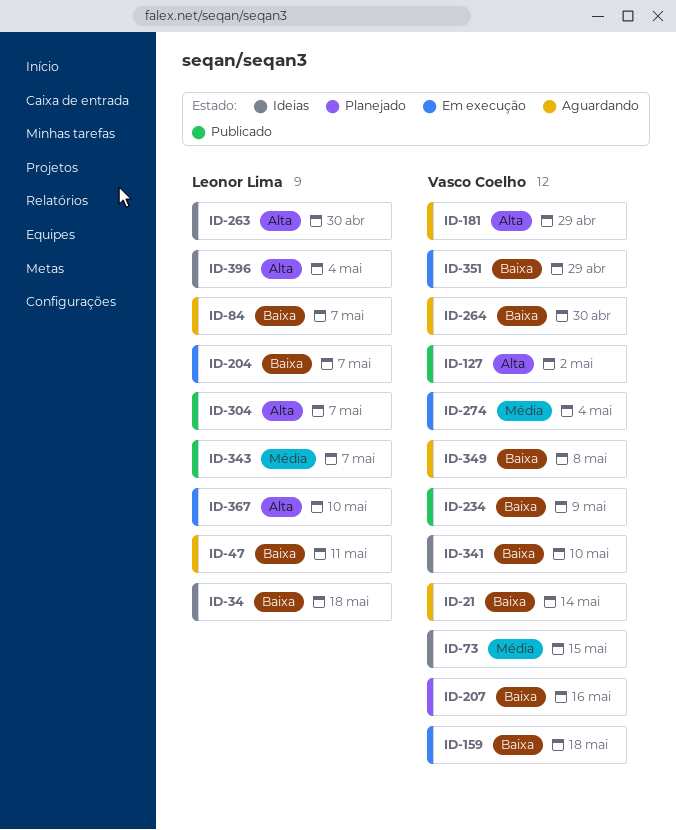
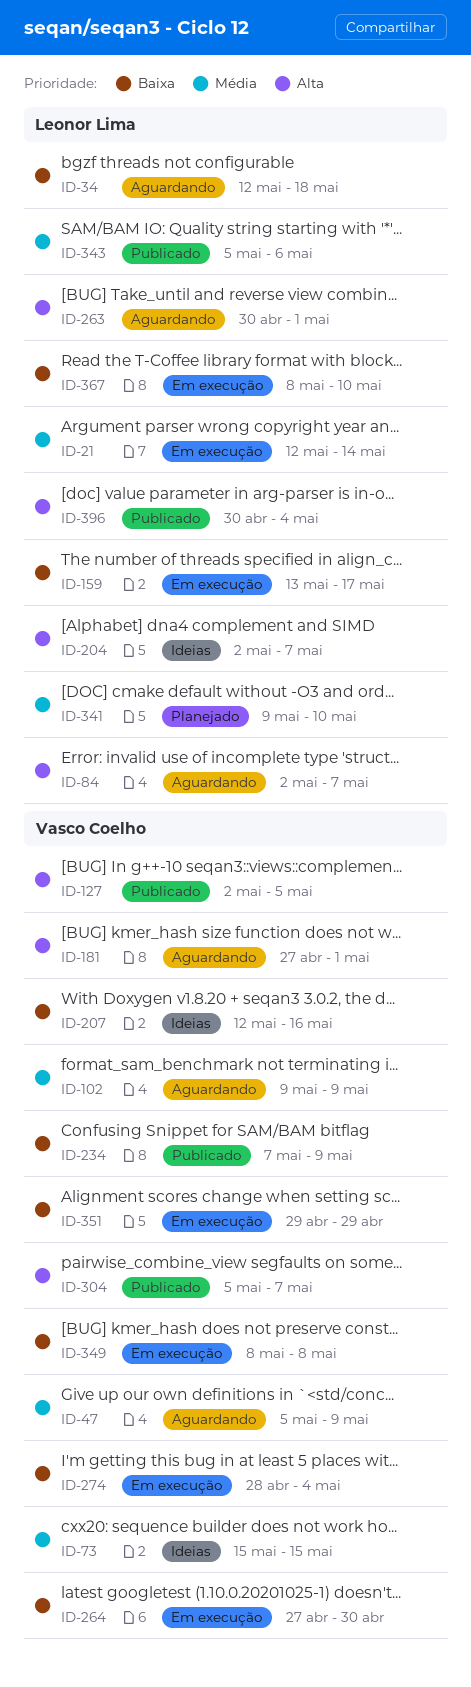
ID-21, status: Aguardando -> Em execução
ID-21, owner: Vasco Coelho -> Leonor Lima
ID-21, priority: Baixa -> Média
ID-34, status: Ideias -> Aguardando
ID-47, owner: Leonor Lima -> Vasco Coelho
ID-47, priority: Baixa -> Média
ID-47, due: May 11 -> May 9
ID-84, priority: Baixa -> Alta
ID-102: none -> present
ID-127, due: May 2 -> May 5
ID-159, owner: Vasco Coelho -> Leonor Lima
ID-159, due: May 18 -> May 17
ID-181, due: Apr 29 -> May 1
ID-204, status: Em execução -> Ideias
ID-204, priority: Baixa -> Alta
ID-207, status: Planejado -> Ideias
ID-263, status: Ideias -> Aguardando
ID-263, due: Apr 30 -> May 1
ID-264, status: Aguardando -> Em execução
ID-274, priority: Média -> Baixa
ID-304, owner: Leonor Lima -> Vasco Coelho
ID-341, status: Ideias -> Planejado
ID-341, owner: Vasco Coelho -> Leonor Lima
ID-341, priority: Baixa -> Média
ID-343, due: May 7 -> May 6
ID-349, status: Aguardando -> Em execução
ID-367, priority: Alta -> Baixa
ID-396, status: Ideias -> Publicado

